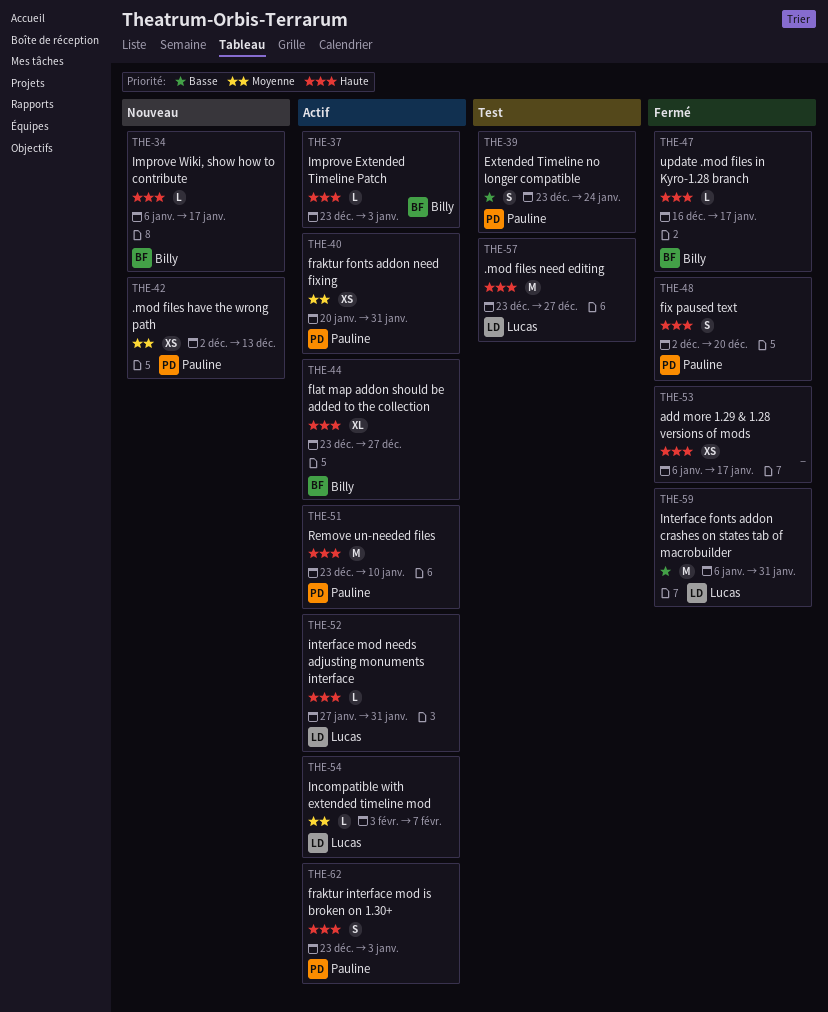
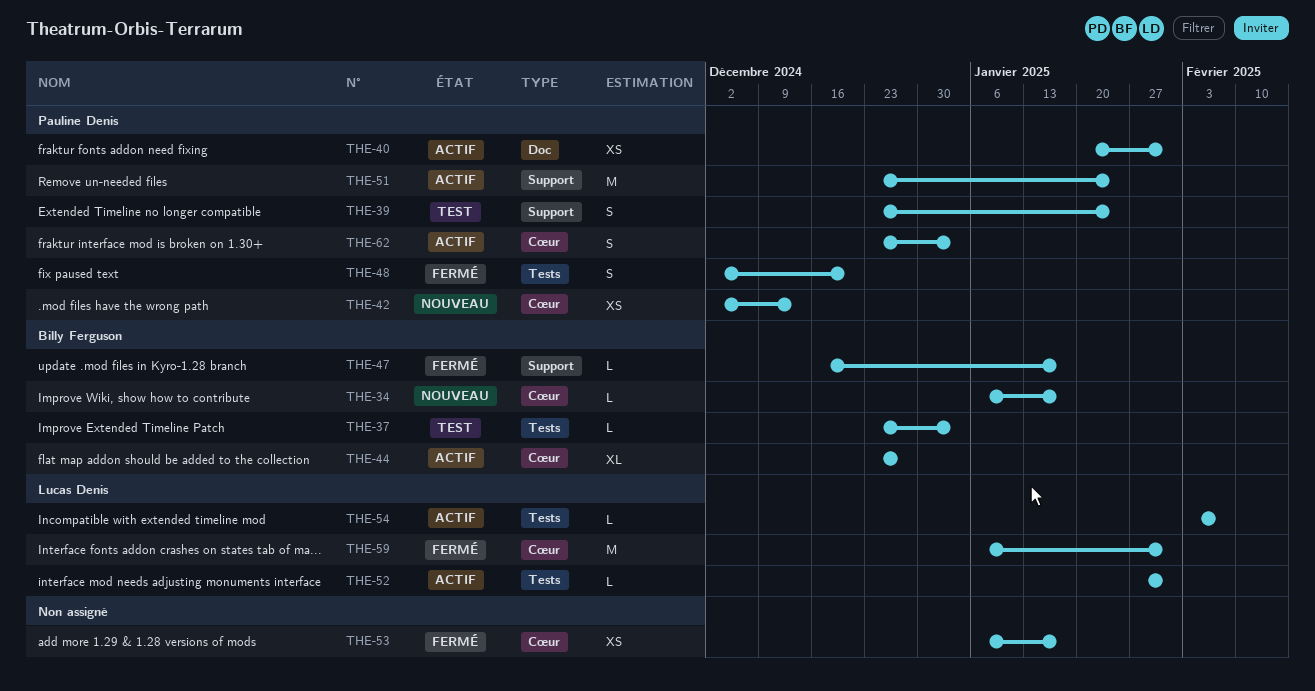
THE-37, status: Actif -> Test
THE-51, due: Jan 10 -> Jan 24
THE-57: present -> none

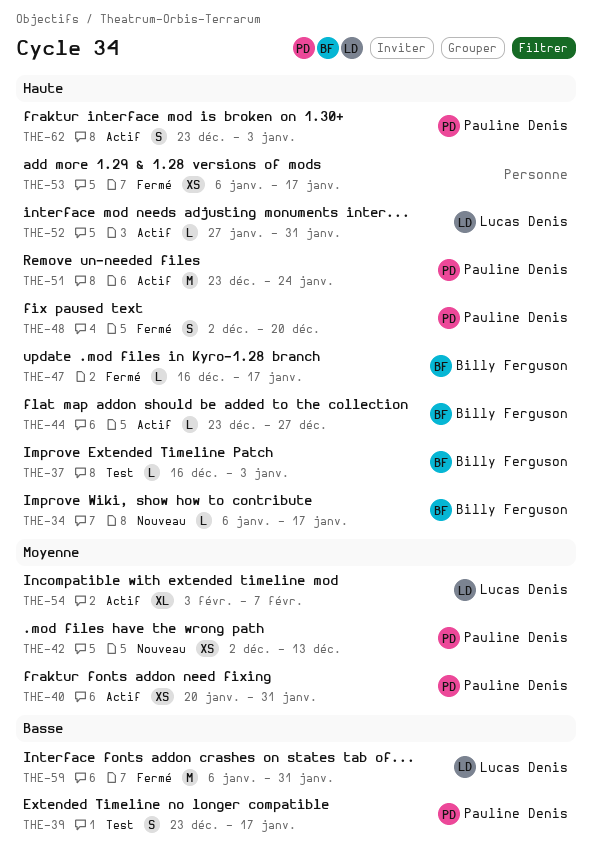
THE-37, start: Dec 23 -> Dec 16
THE-39, due: Jan 24 -> Jan 17
THE-44, estimate: XL -> L
THE-54, estimate: L -> XL

